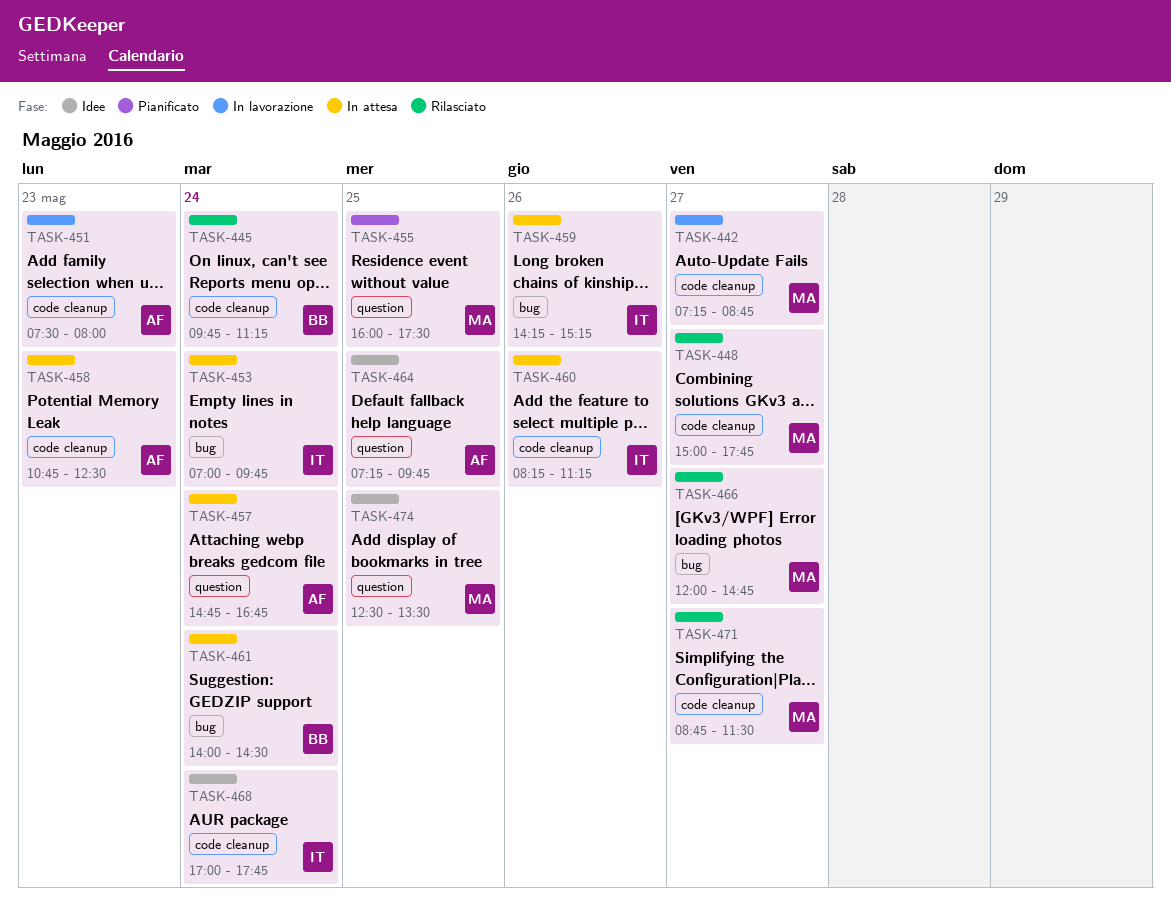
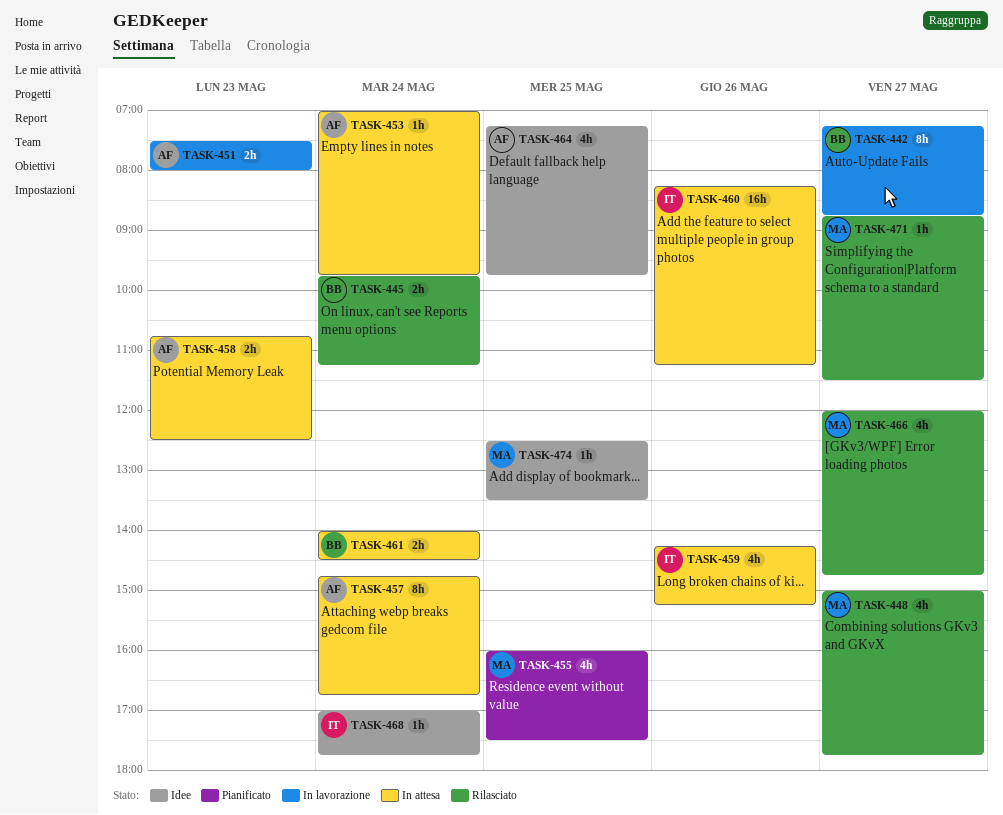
TASK-442, owner: MA -> BB
TASK-453, owner: IT -> AF

